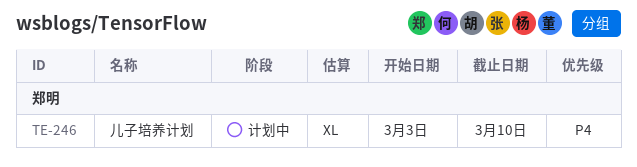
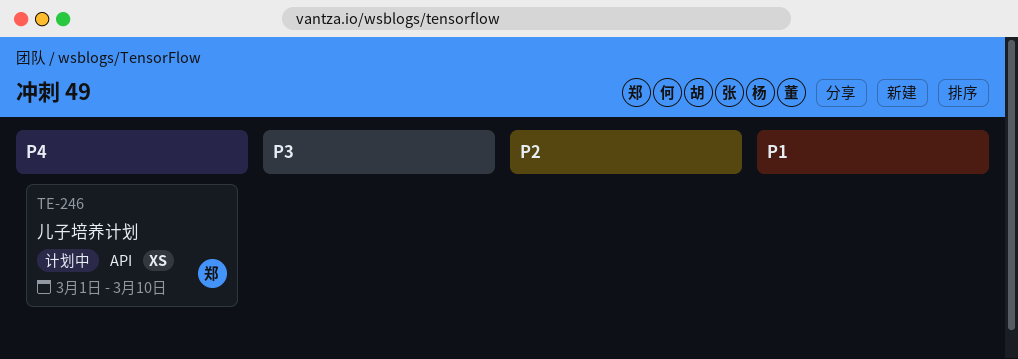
TE-246, estimate: XL -> XS
TE-246, start: Mar 3 -> Mar 1

